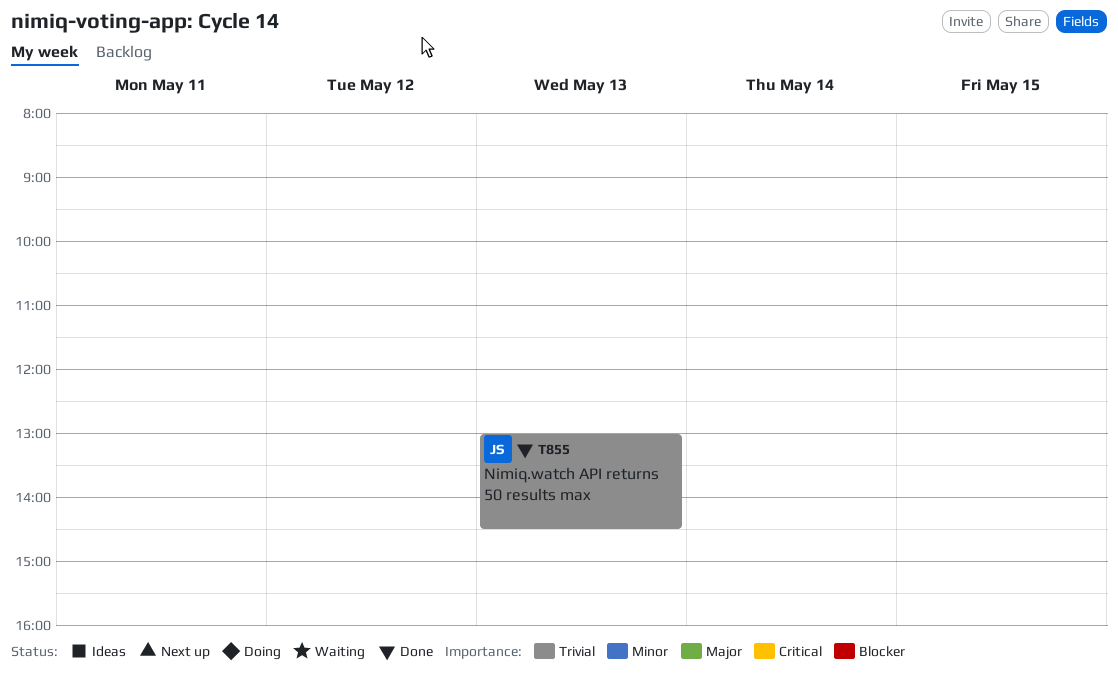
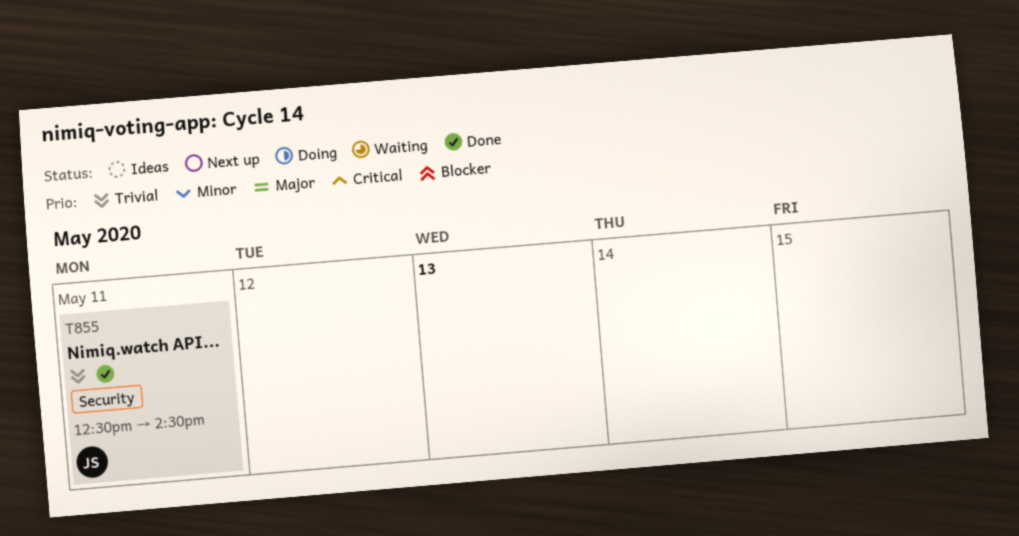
T855, day: May 13 -> May 11
T855, begins: 13:00 -> 12:30

